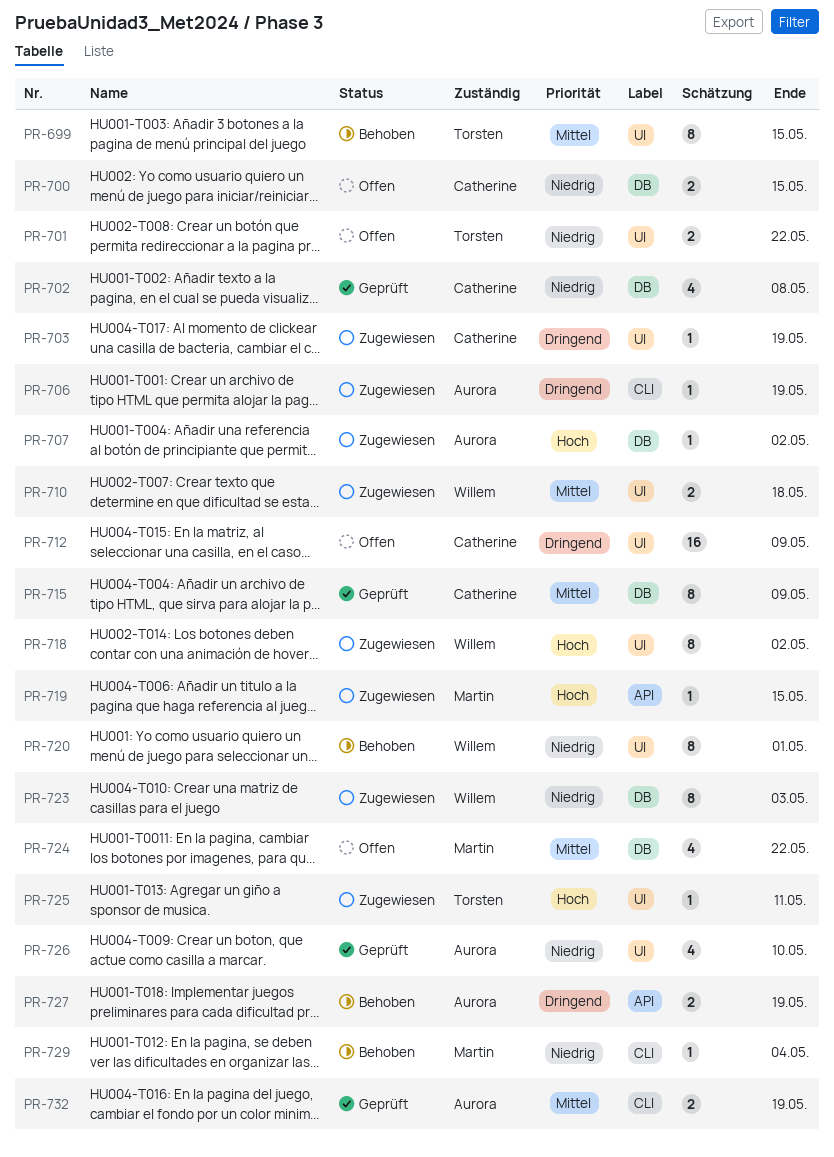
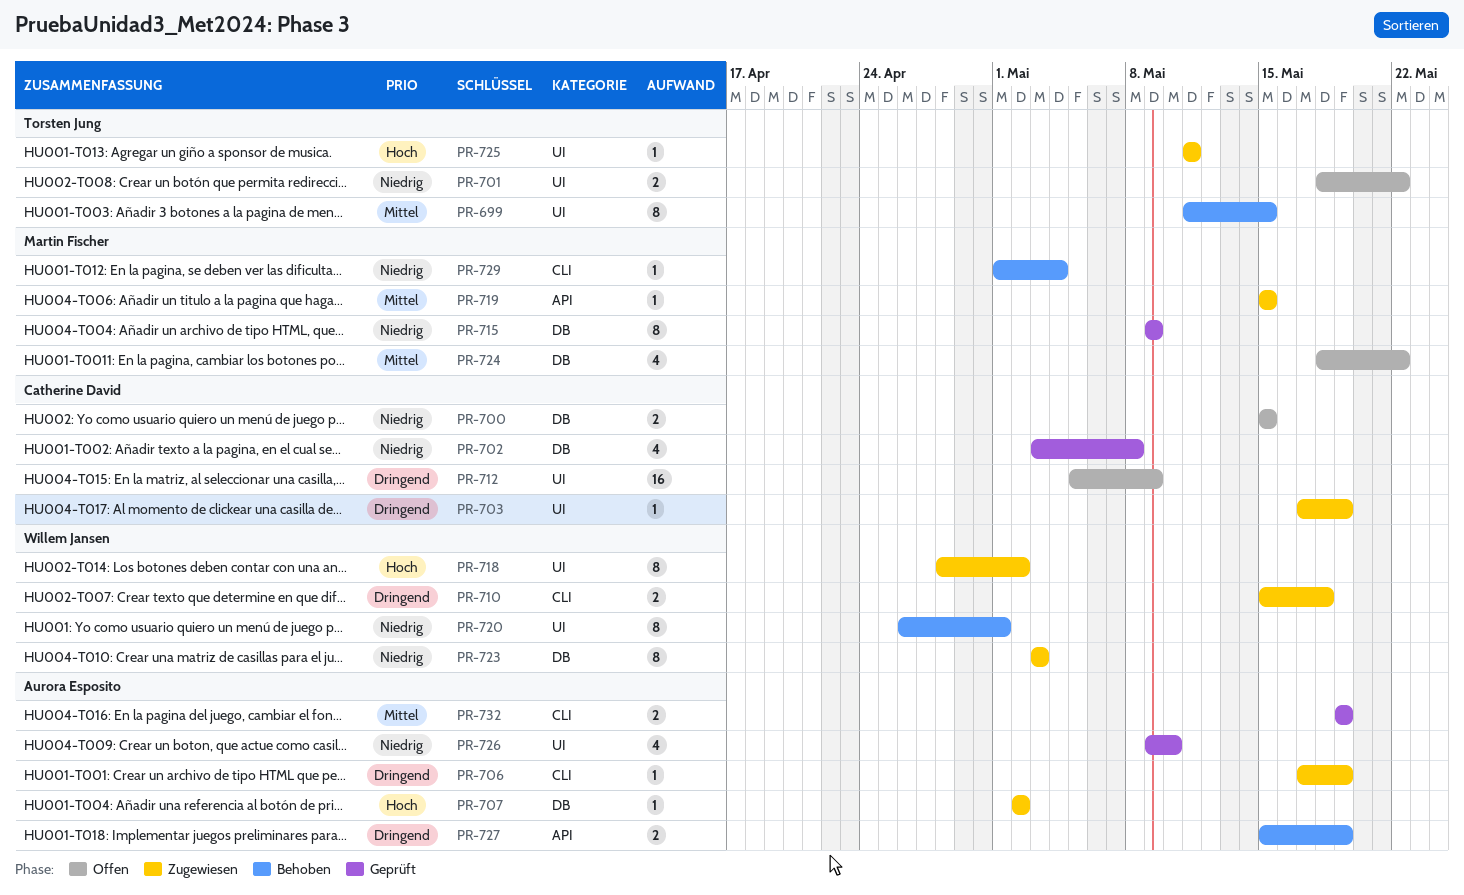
PR-710, priority: Mittel -> Dringend
PR-710, label: UI -> CLI
PR-715, owner: Catherine David -> Martin Fischer
PR-715, priority: Mittel -> Niedrig
PR-719, priority: Hoch -> Mittel

